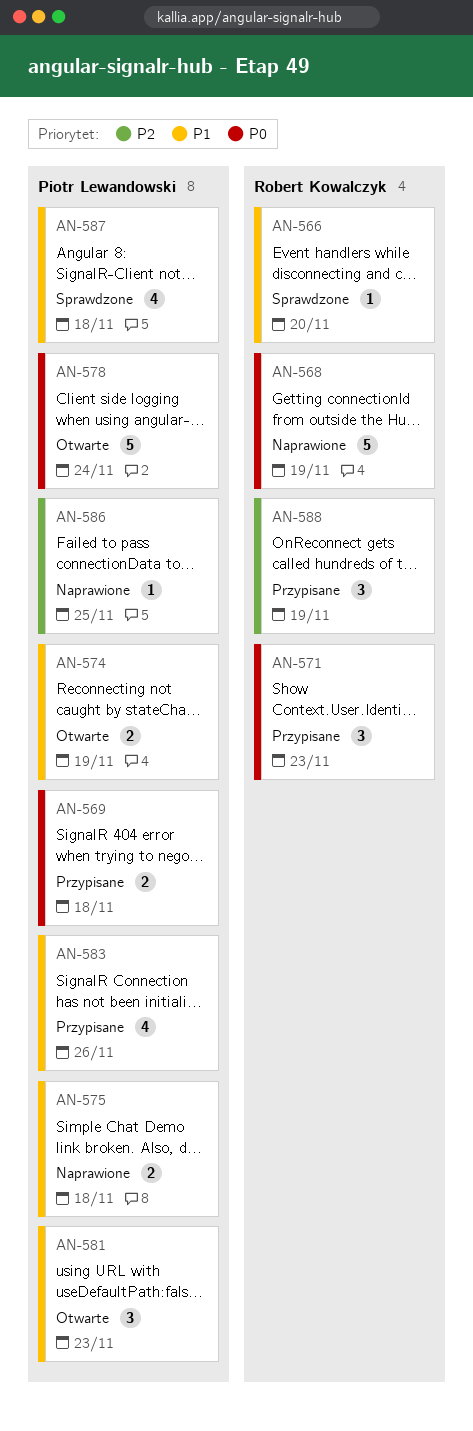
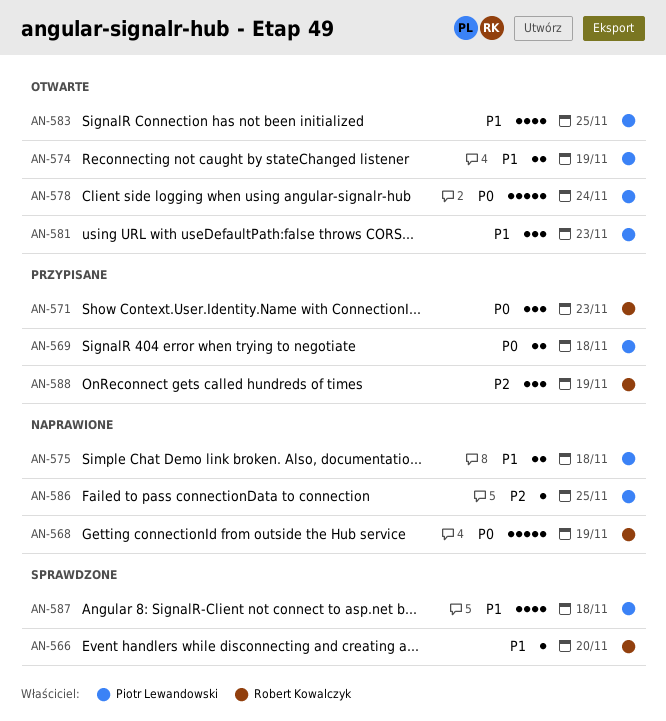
AN-583, status: Przypisane -> Otwarte
AN-583, due: Nov 26 -> Nov 25

